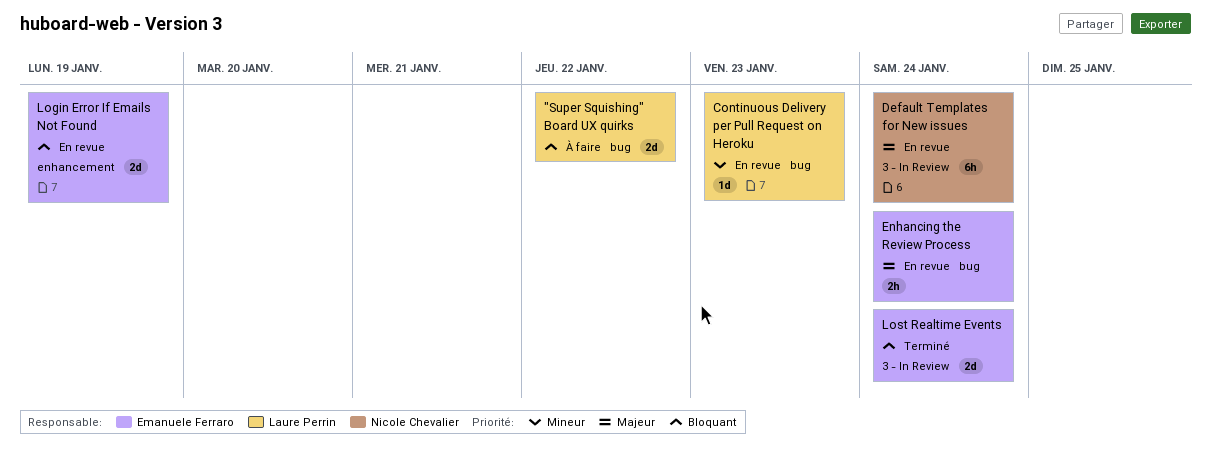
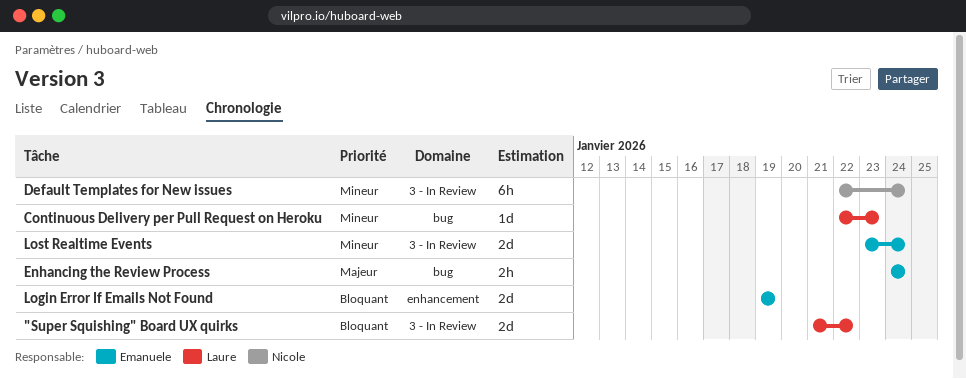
"Super Squishing" Board UX quirks, label: bug -> 3 - In Review
Default Templates for New issues, priority: Majeur -> Mineur
Lost Realtime Events, priority: Bloquant -> Mineur

